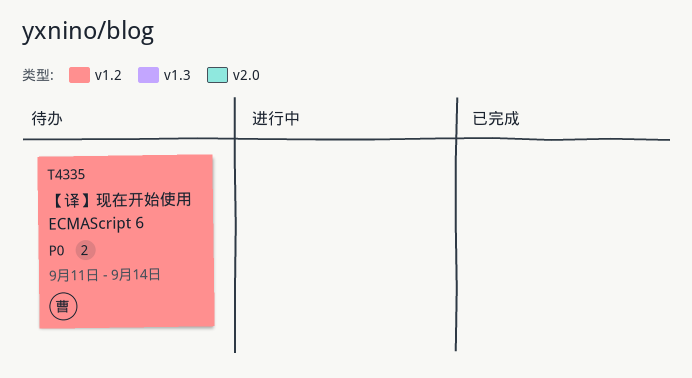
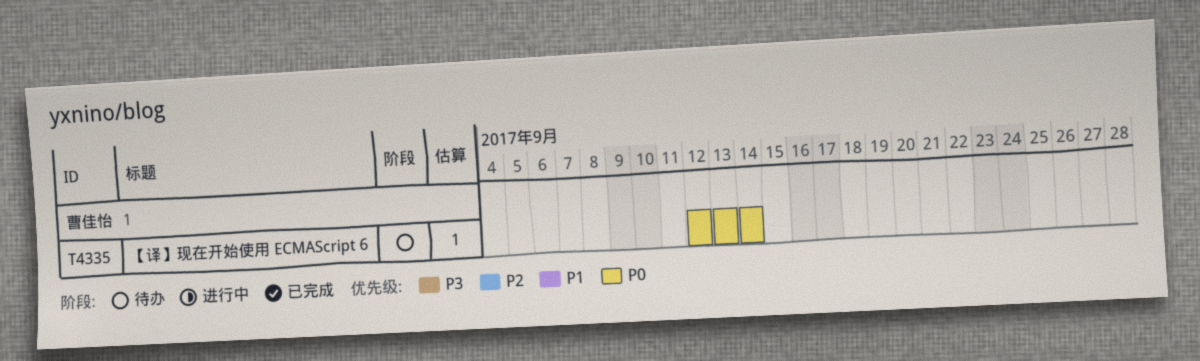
T4335, estimate: 2 -> 1
T4335, start: Sep 11 -> Sep 12

